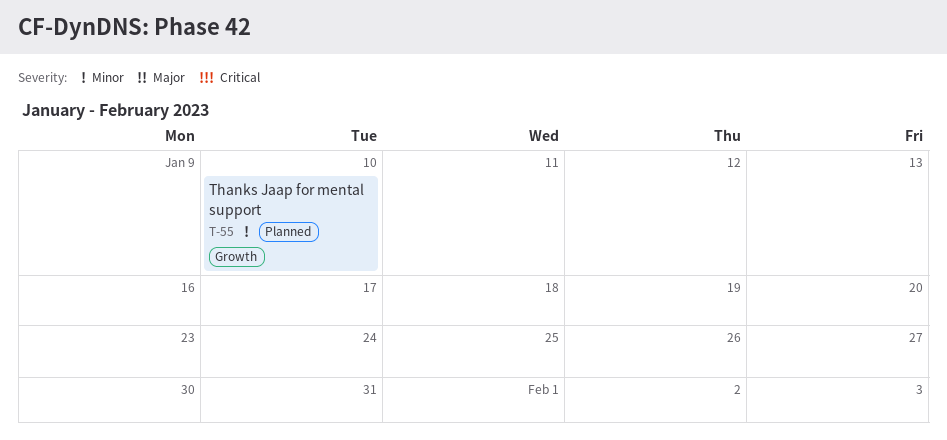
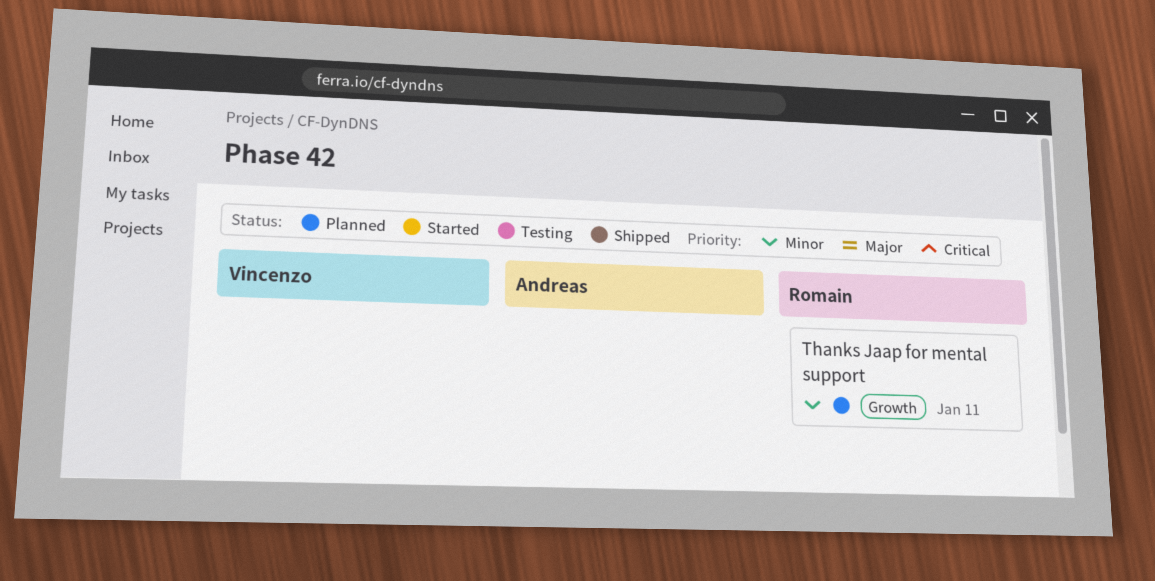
Thanks Jaap for mental support, due: Jan 10 -> Jan 11

